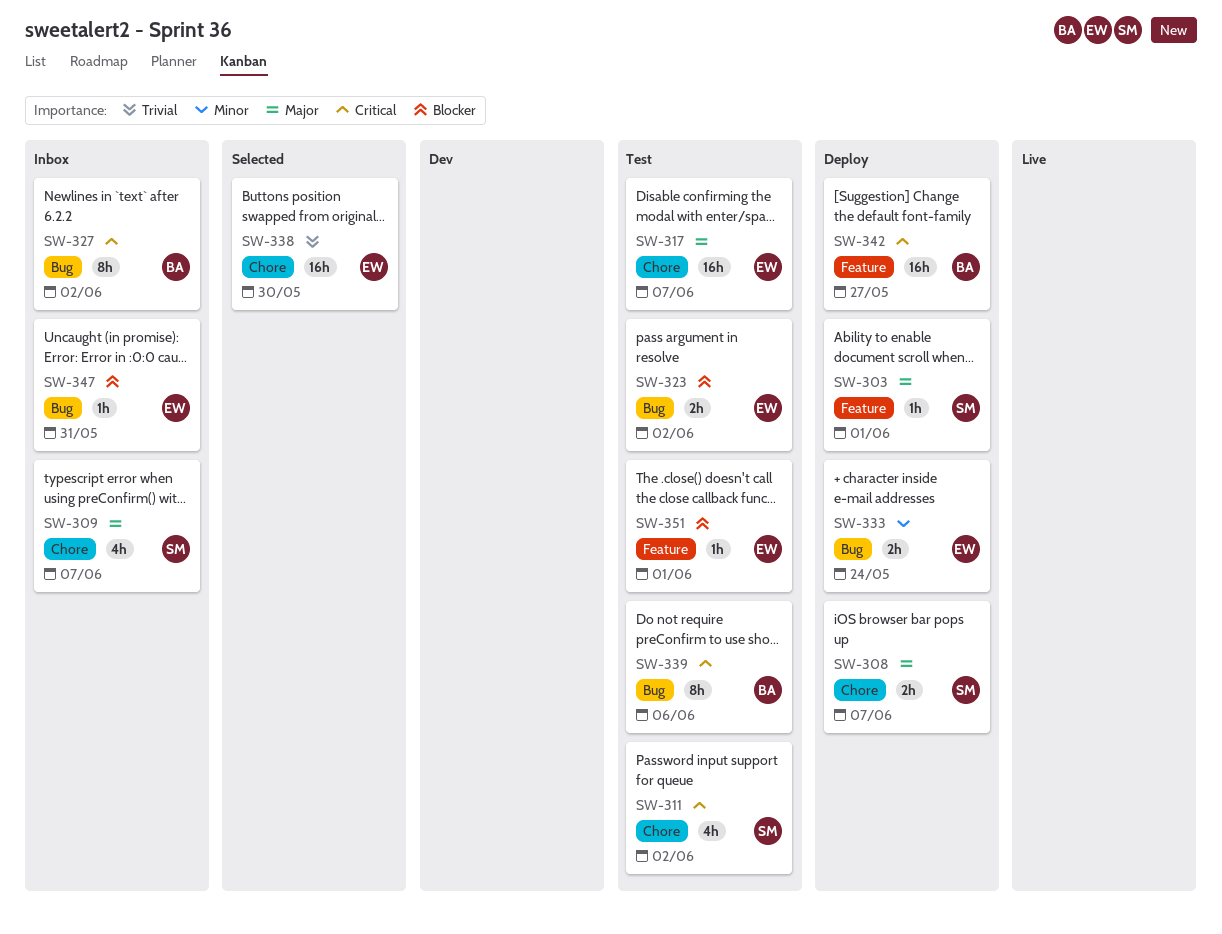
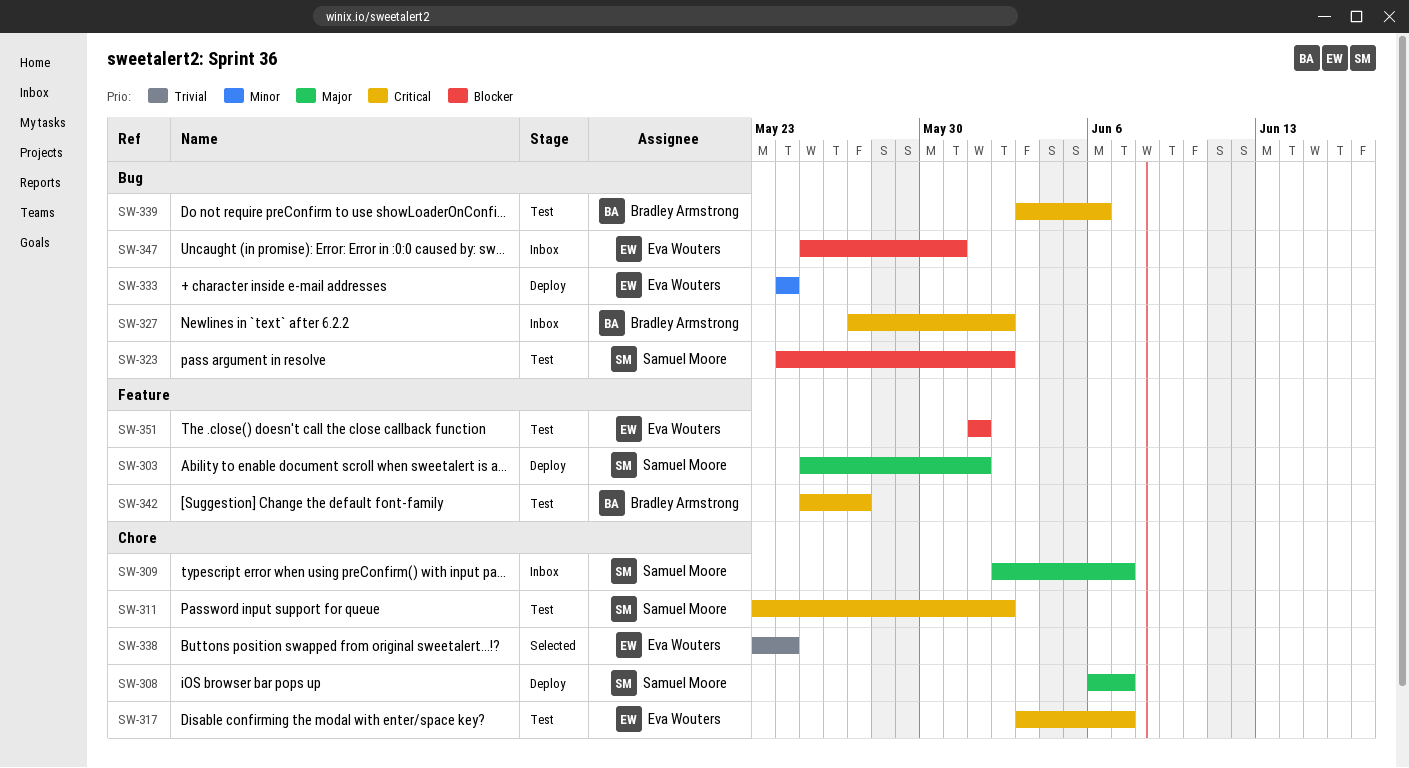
SW-317, priority: Major -> Critical
SW-323, owner: Eva Wouters -> Samuel Moore
SW-338, due: May 30 -> May 24
SW-342, status: Deploy -> Test

